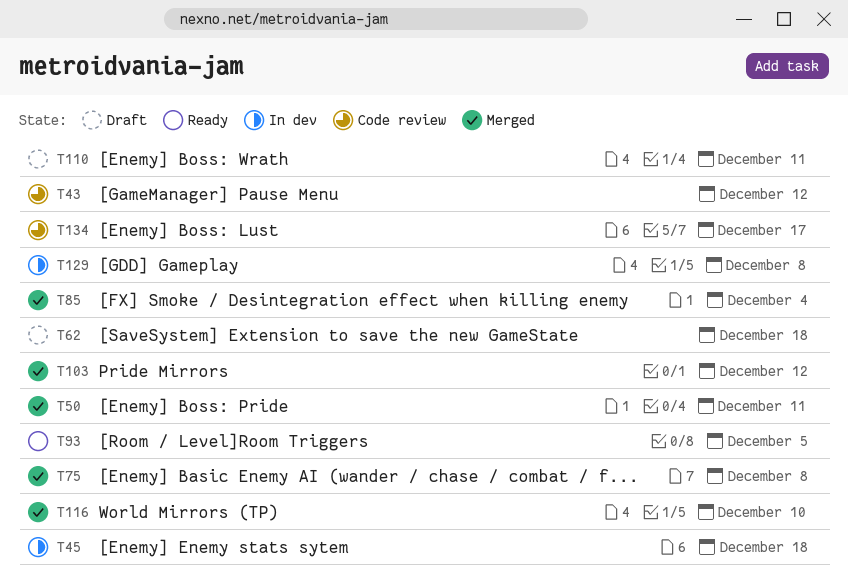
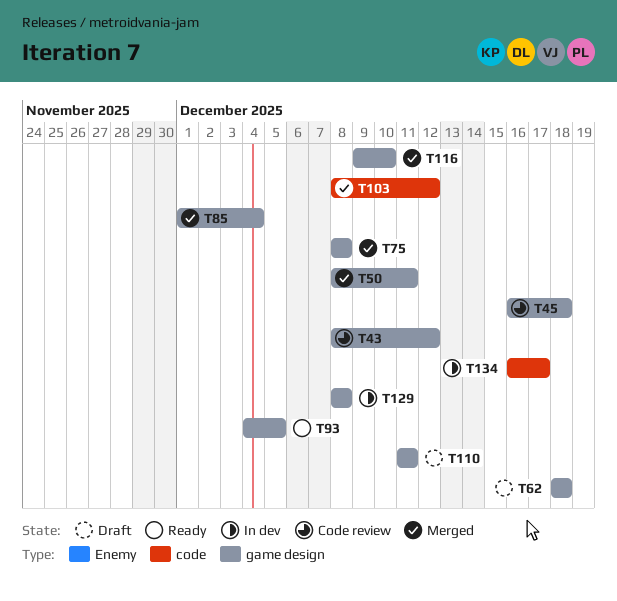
T45, status: In dev -> Code review
T134, status: Code review -> In dev

